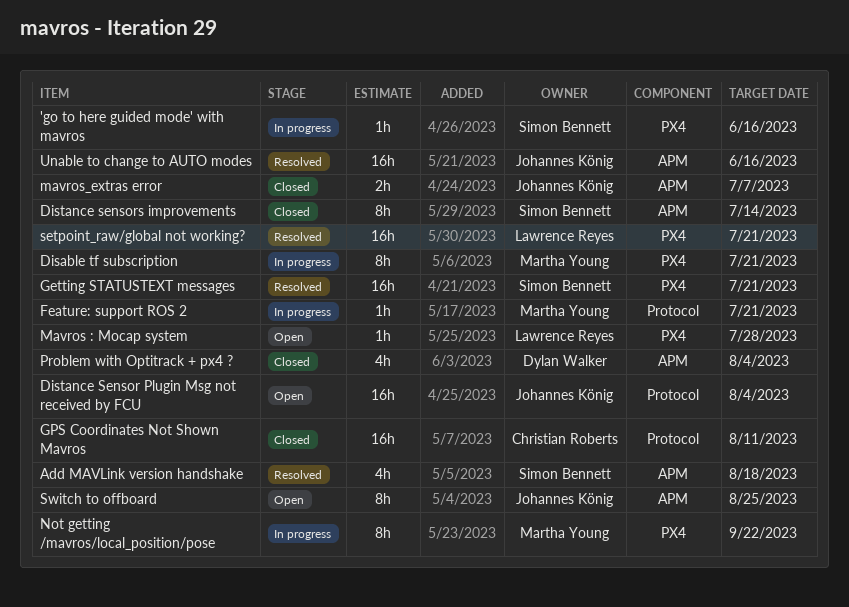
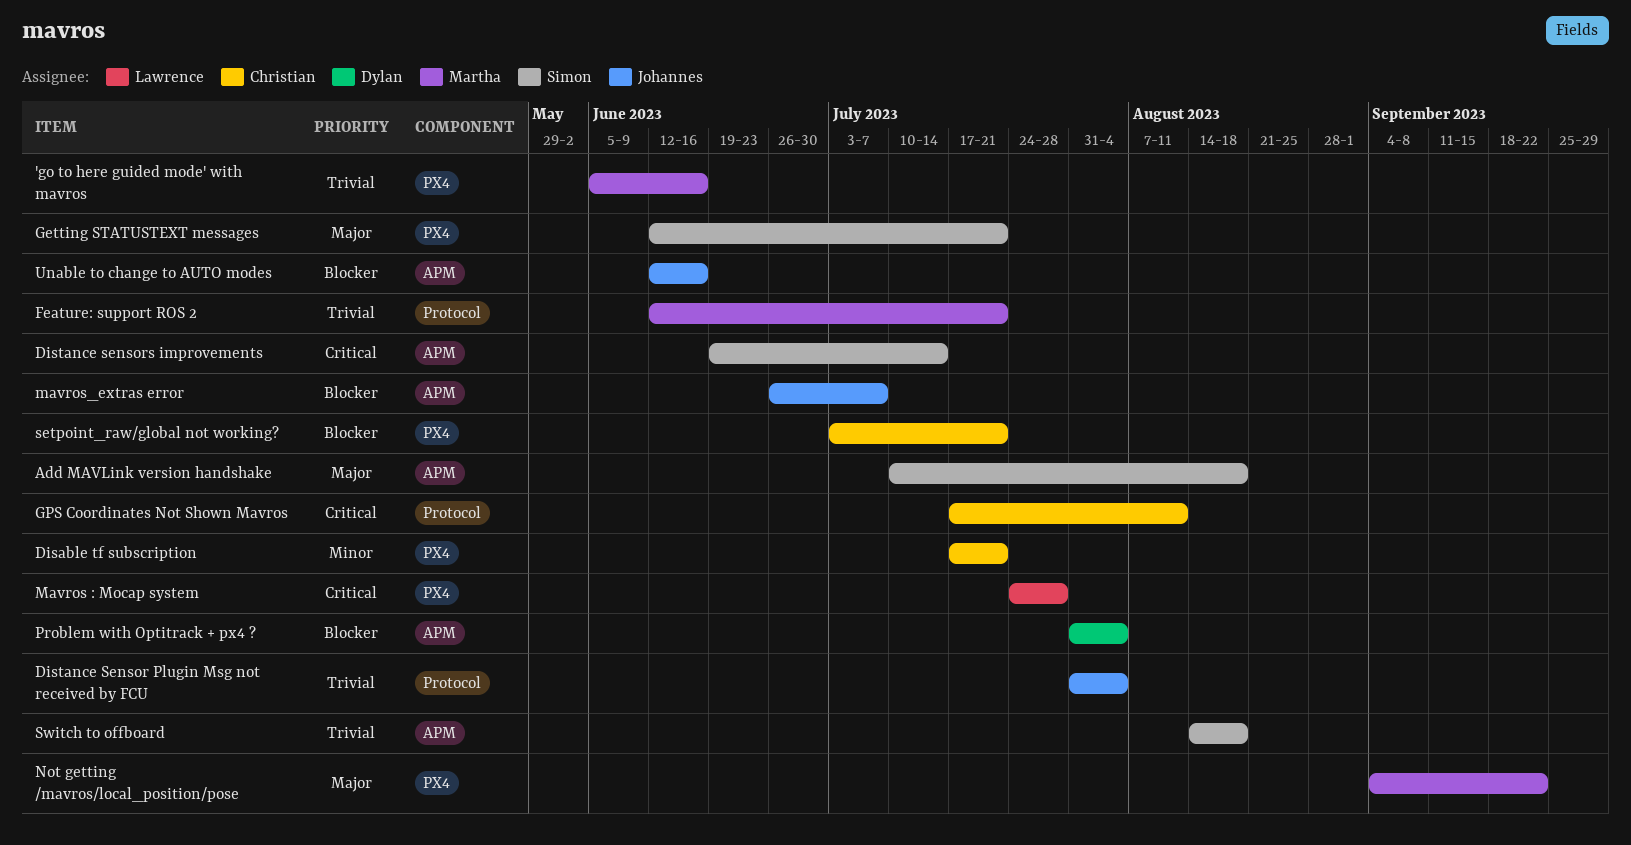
'go to here guided mode' with mavros, owner: Simon Bennett -> Martha Young
Disable tf subscription, owner: Martha Young -> Christian Roberts
setpoint_raw/global not working?, owner: Lawrence Reyes -> Christian Roberts
Switch to offboard, owner: Johannes König -> Simon Bennett
Switch to offboard, due: Aug 25 -> Aug 18

